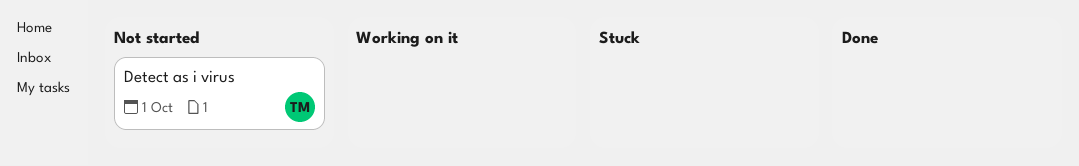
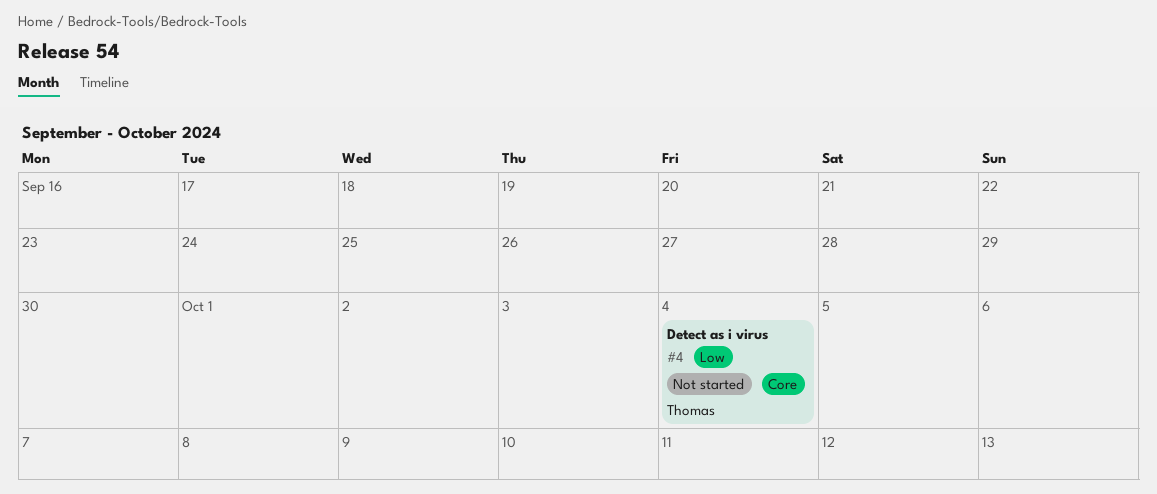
Detect as i virus, due: Oct 1 -> Oct 4

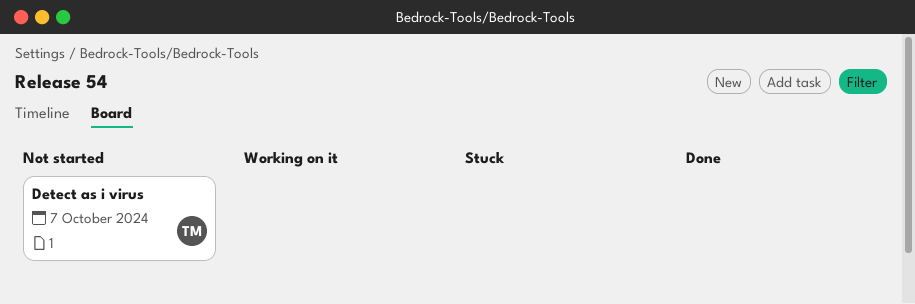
Detect as i virus, due: Oct 4 -> Oct 7

